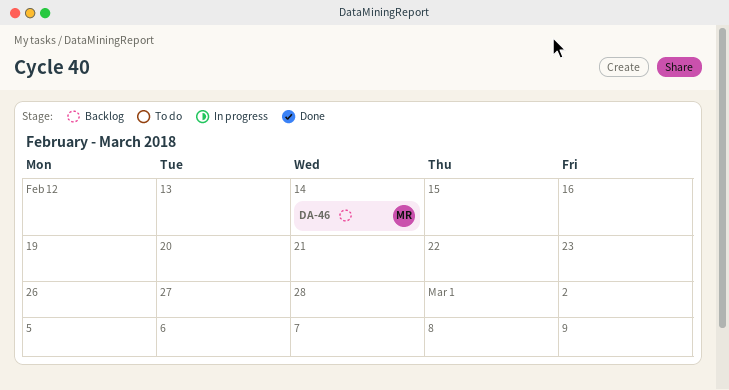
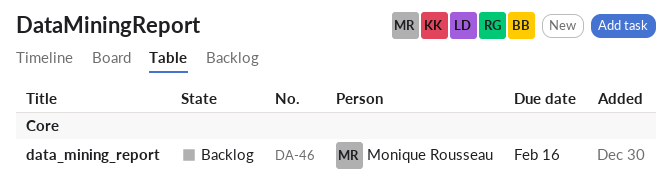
DA-46, due: Feb 14 -> Feb 16

